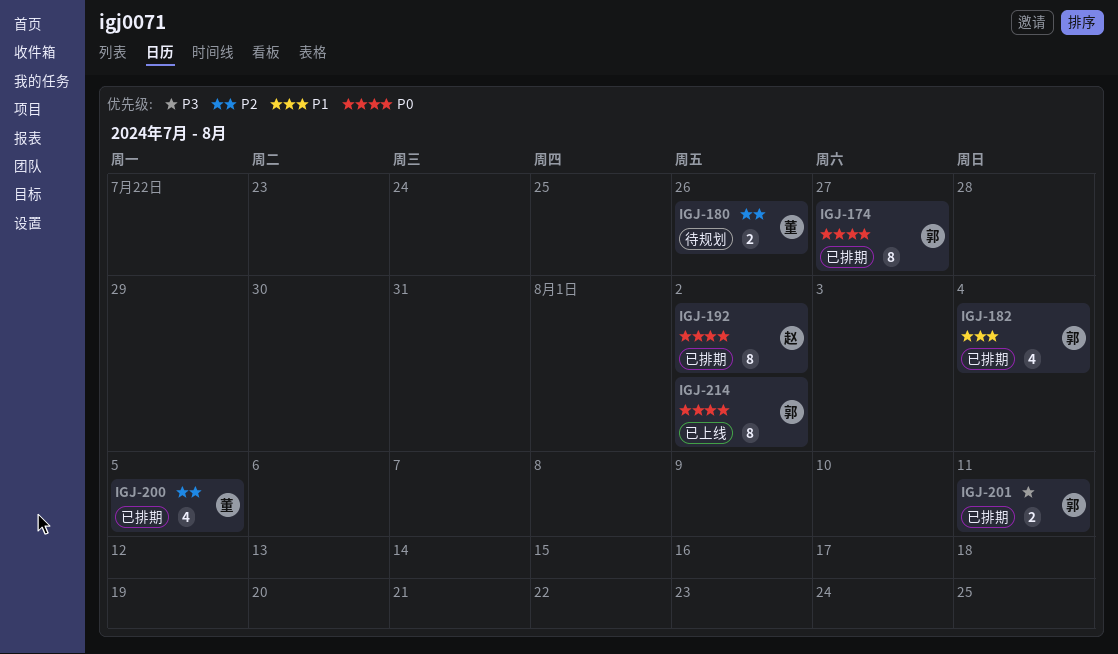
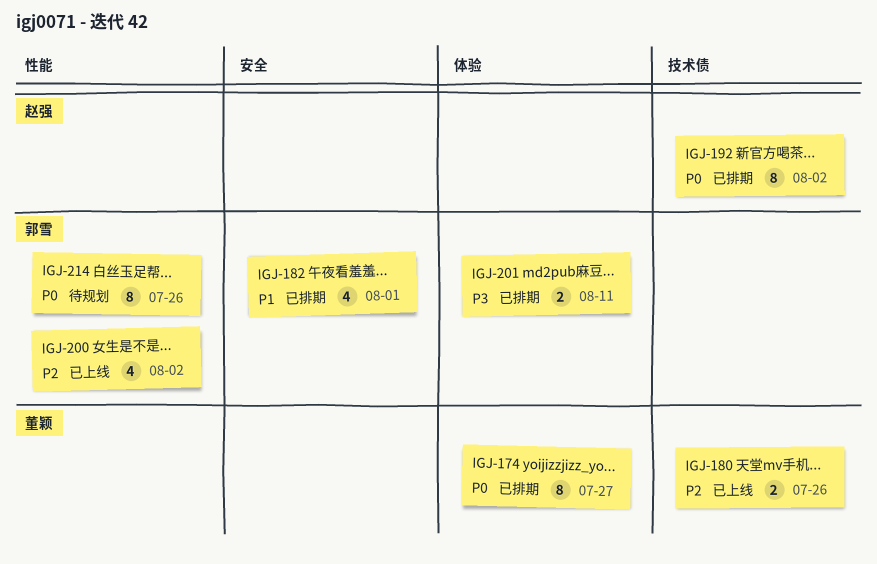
IGJ-174, owner: 郭雪 -> 董颖
IGJ-180, status: 待规划 -> 已上线
IGJ-182, due: Aug 4 -> Aug 1
IGJ-200, status: 已排期 -> 已上线
IGJ-200, owner: 董颖 -> 郭雪
IGJ-200, due: Aug 5 -> Aug 2
IGJ-214, status: 已上线 -> 待规划
IGJ-214, due: Aug 2 -> Jul 26

